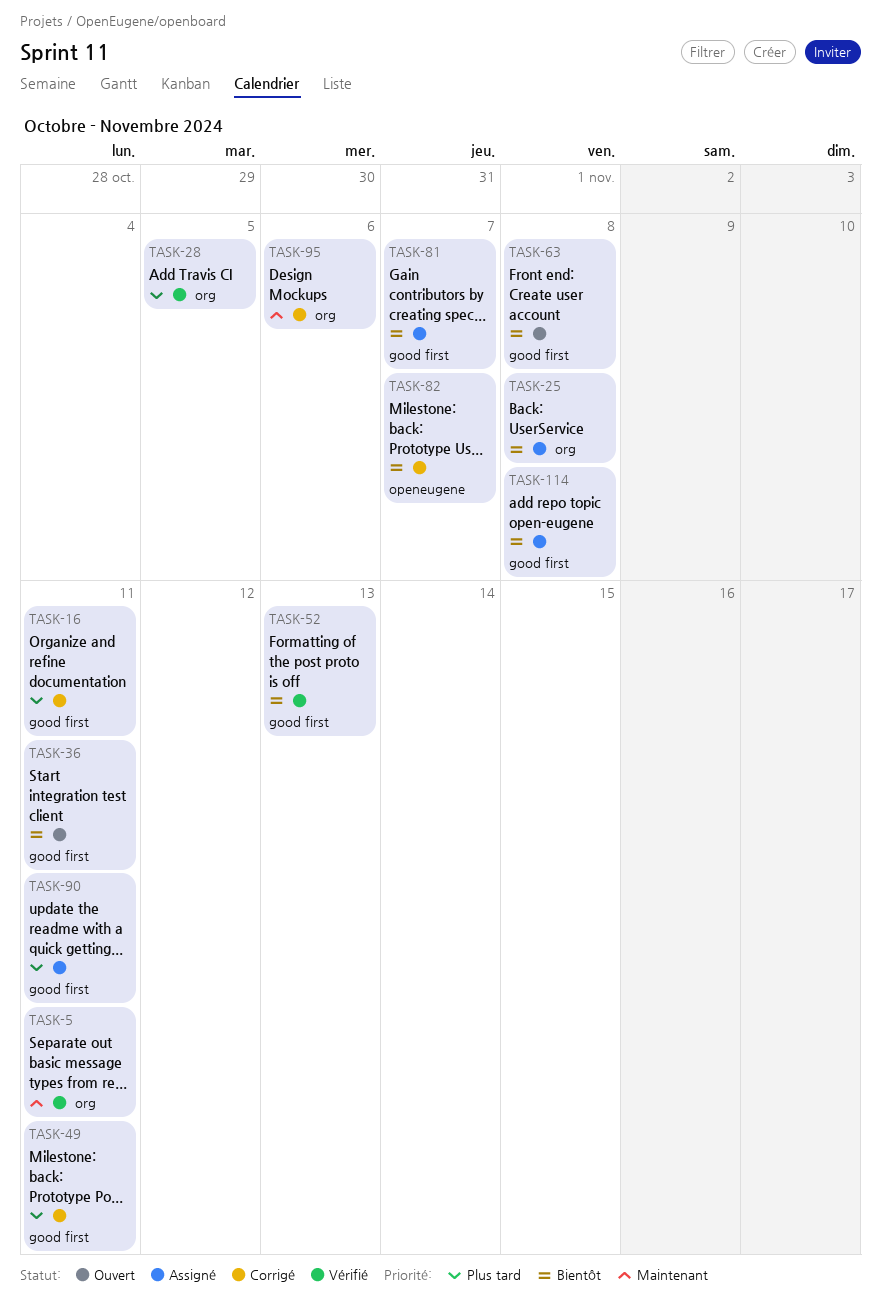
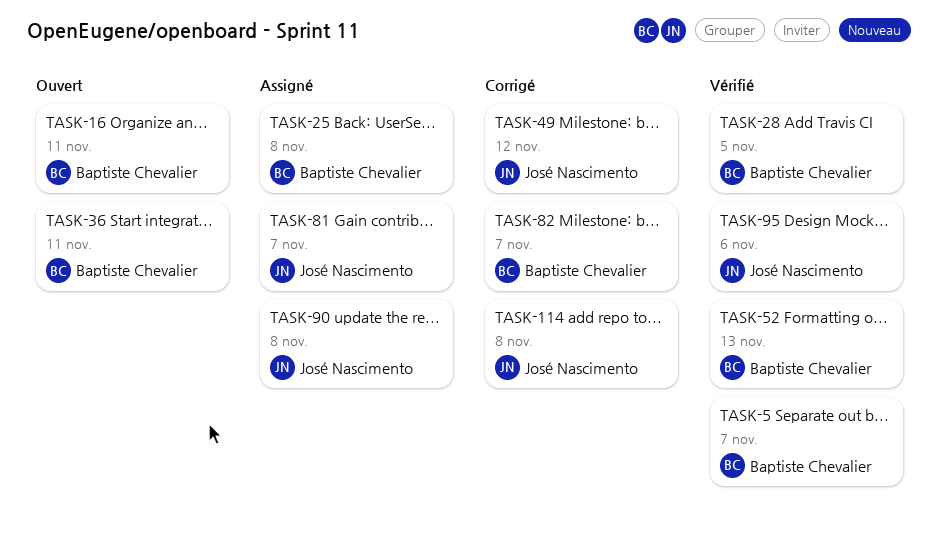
TASK-5, due: Nov 11 -> Nov 7
TASK-16, status: Corrigé -> Ouvert
TASK-49, due: Nov 11 -> Nov 12
TASK-63: present -> none
TASK-90, due: Nov 11 -> Nov 8
TASK-95, status: Corrigé -> Vérifié
TASK-114, status: Assigné -> Corrigé

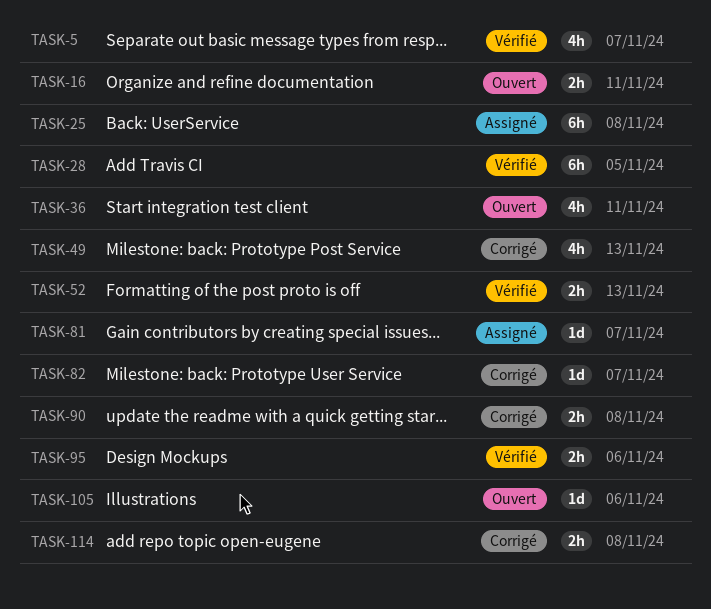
TASK-49, due: Nov 12 -> Nov 13
TASK-90, status: Assigné -> Corrigé
TASK-105: none -> present

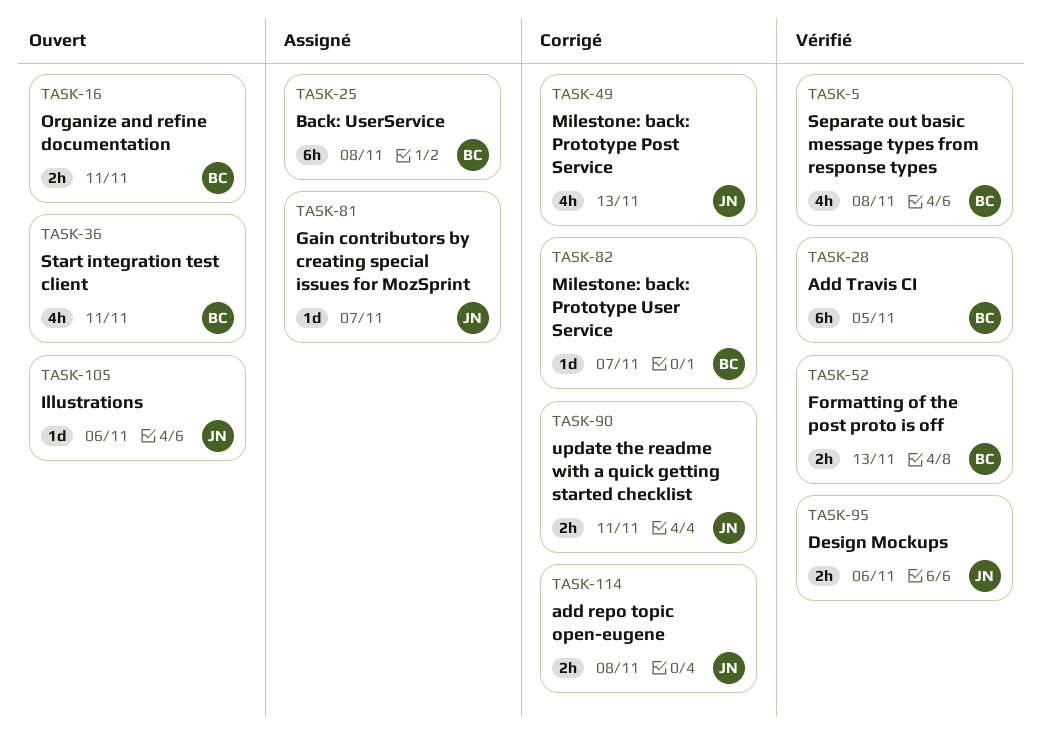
TASK-5, due: Nov 7 -> Nov 8
TASK-90, due: Nov 8 -> Nov 11

